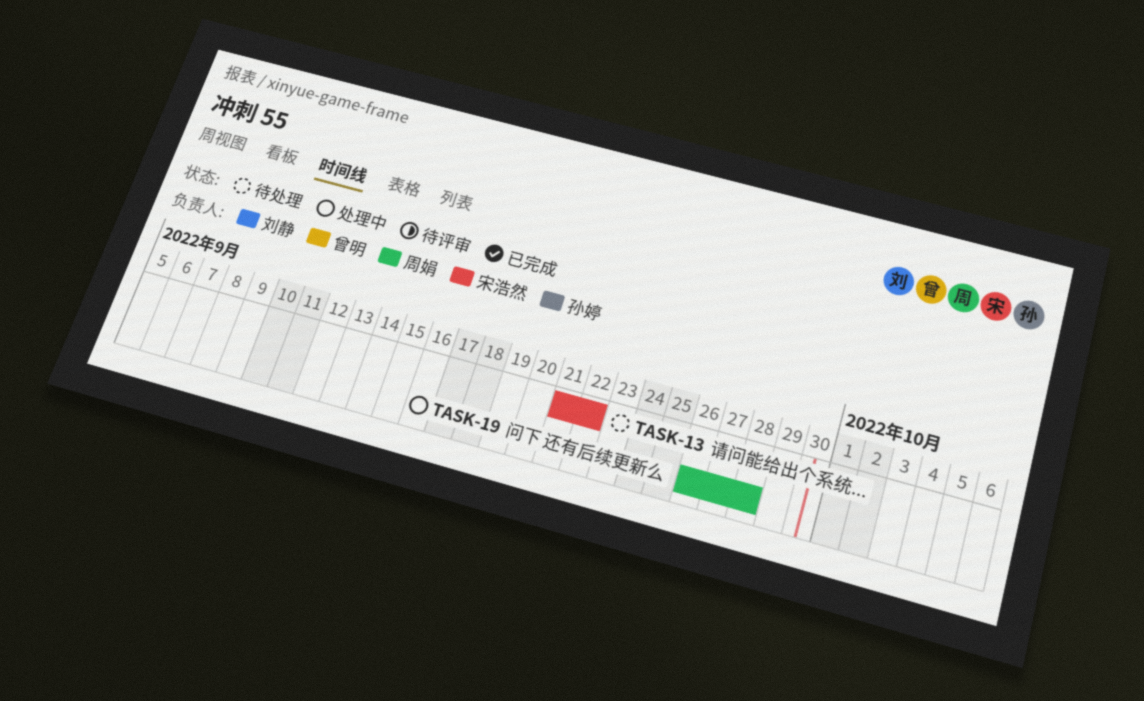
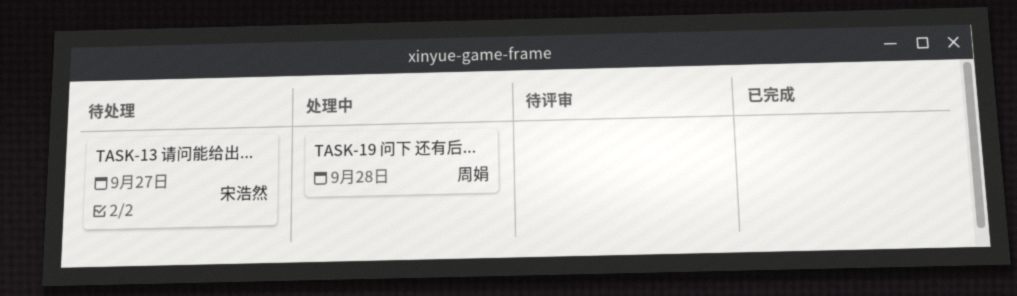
TASK-13, due: Sep 22 -> Sep 27

